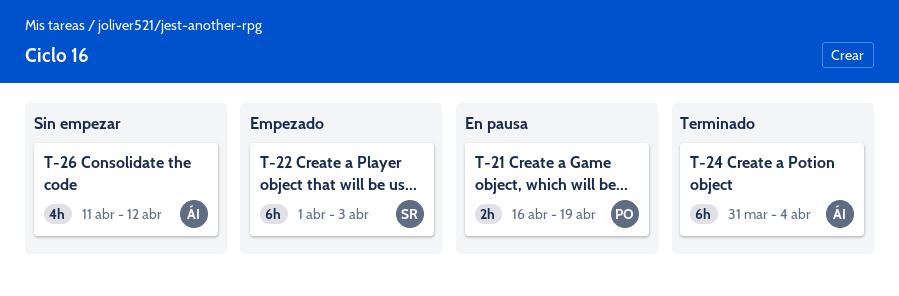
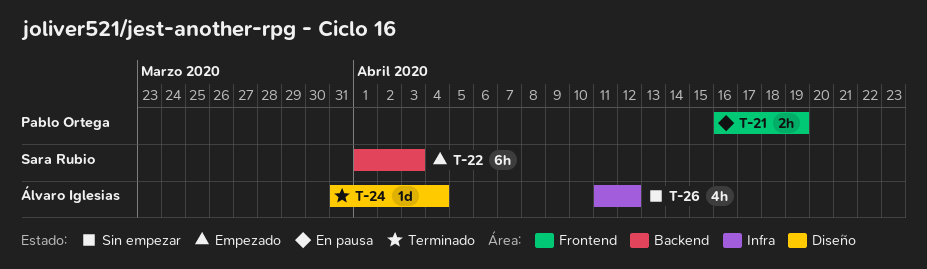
T-24, estimate: 6h -> 1d

